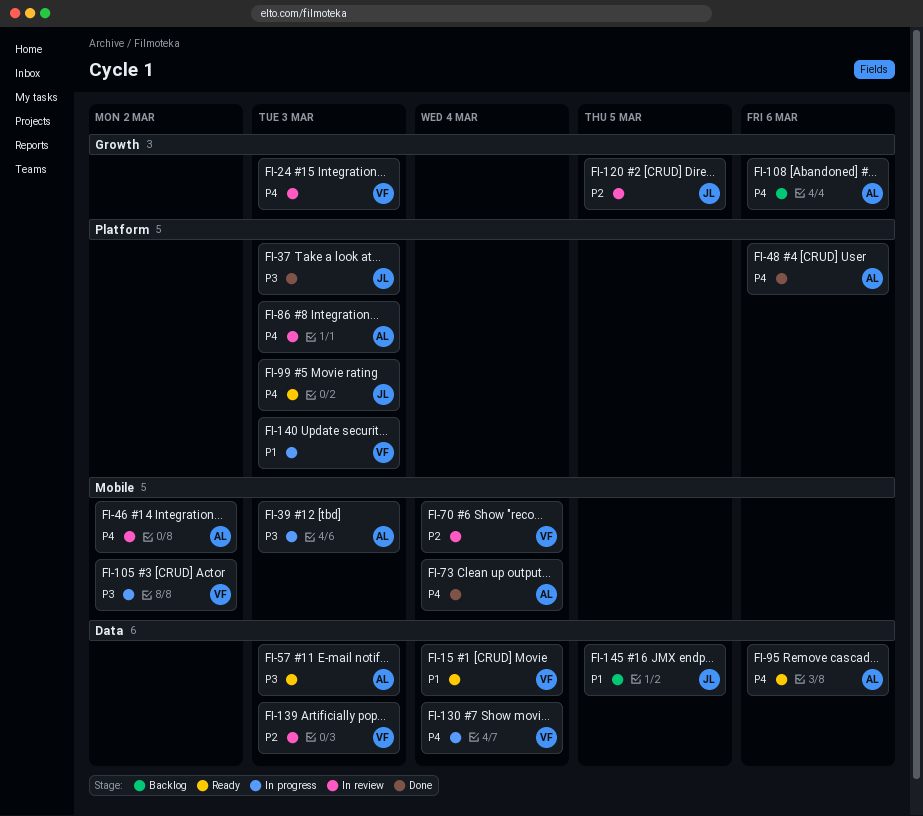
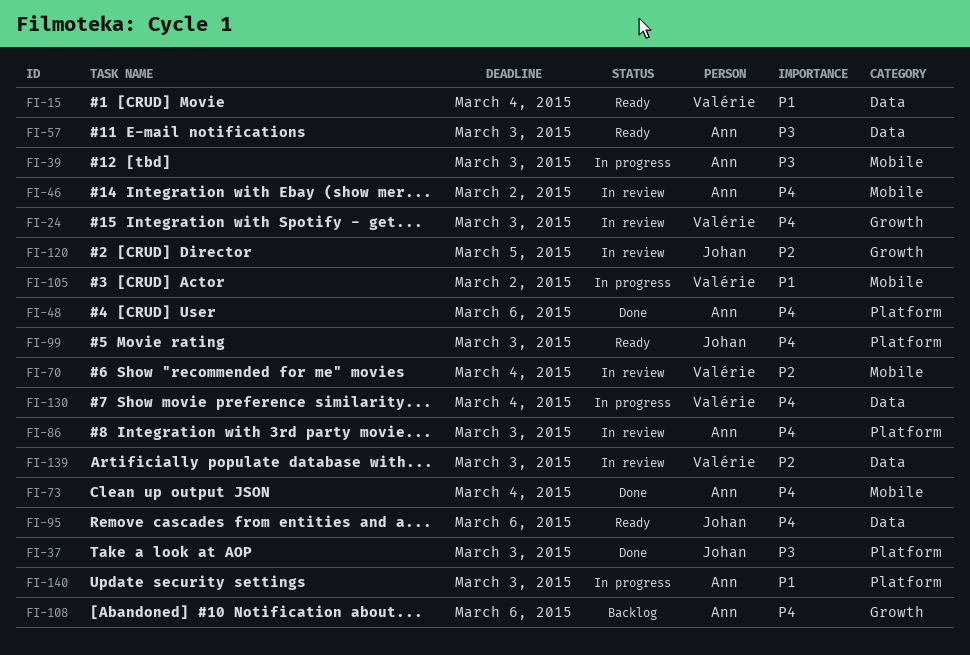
FI-95, owner: Ann -> Johan
FI-105, priority: P3 -> P1
FI-140, owner: Valérie -> Ann
FI-145: present -> none

